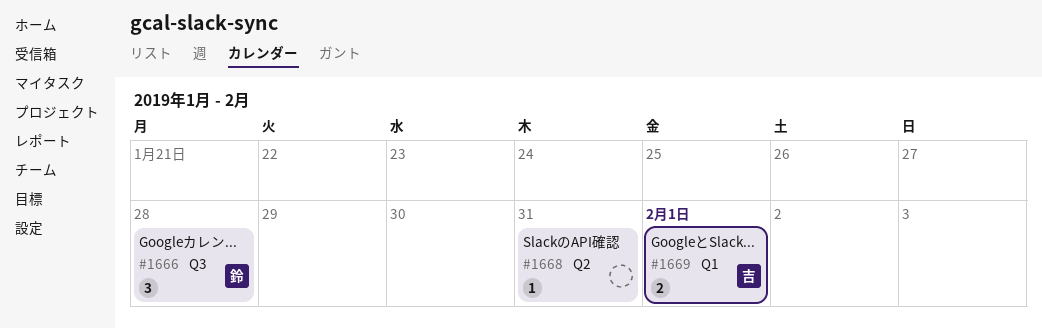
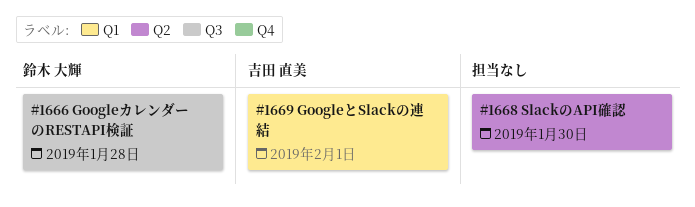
#1668, due: Jan 31 -> Jan 30

